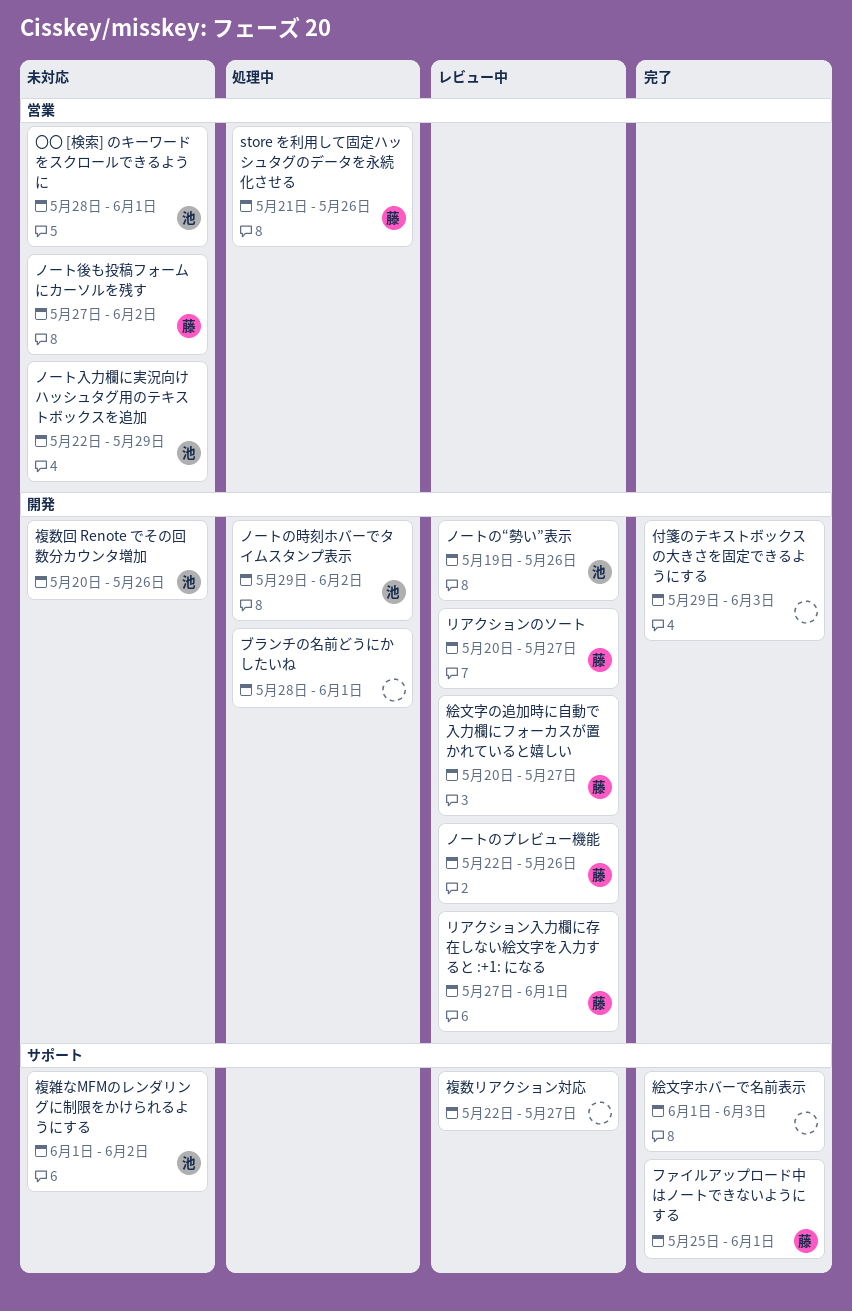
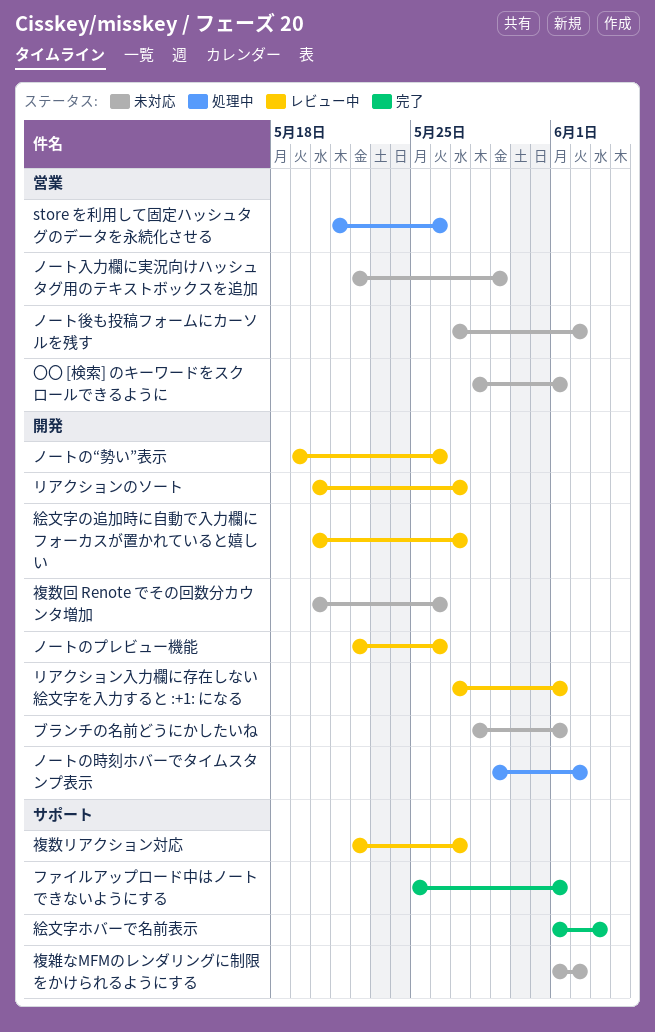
ブランチの名前どうにかしたいね, status: 処理中 -> 未対応
付箋のテキストボックスの大きさを固定できるようにする: present -> none

